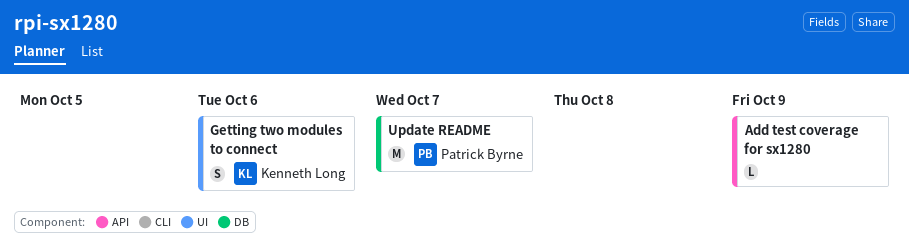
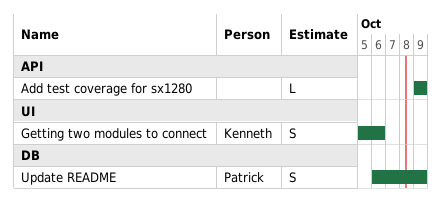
Update README, estimate: M -> S
Update README, due: Oct 7 -> Oct 9

